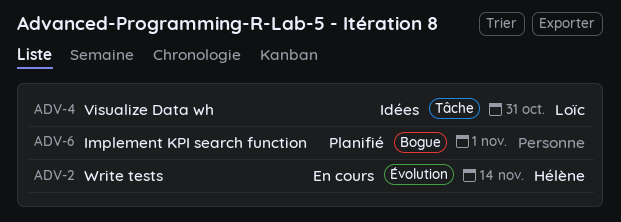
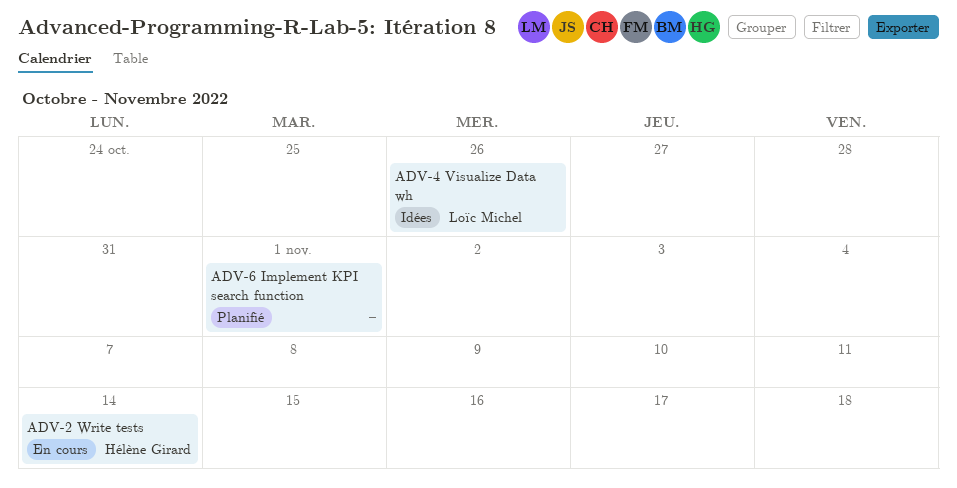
ADV-4, due: Oct 31 -> Oct 26

